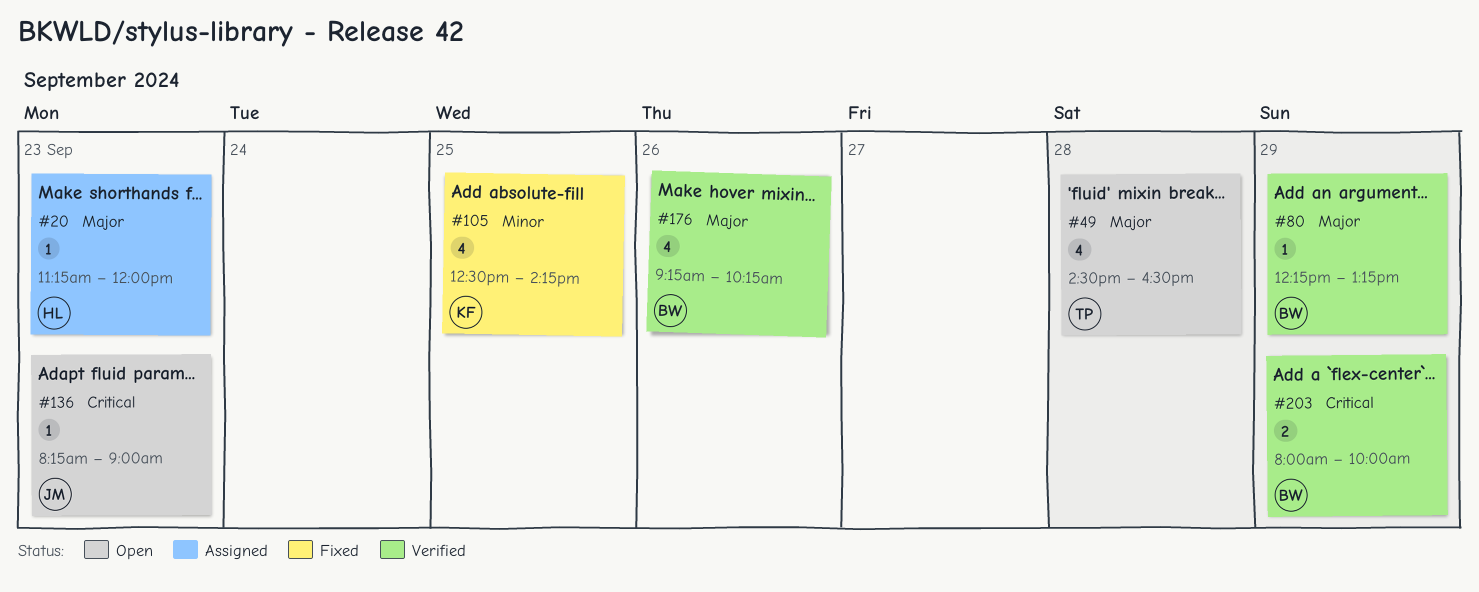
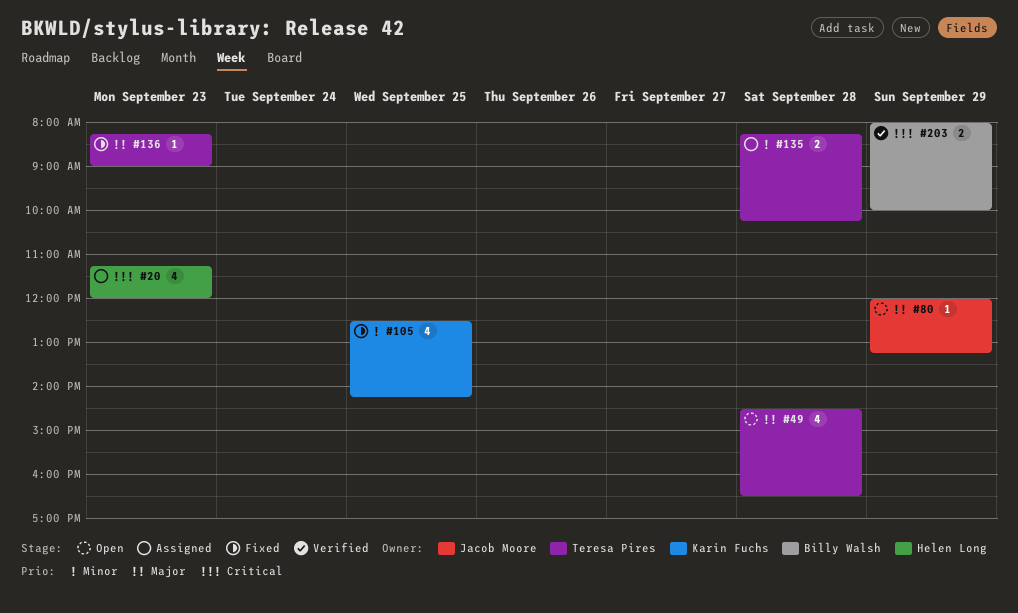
#20, priority: Major -> Critical
#20, estimate: 1 -> 4
#80, status: Verified -> Open
#80, owner: Billy Walsh -> Jacob Moore
#80, begins: 12:15 -> 12:00
#135: none -> present
#136, status: Open -> Fixed
#136, owner: Jacob Moore -> Teresa Pires
#136, priority: Critical -> Major
#176: present -> none

